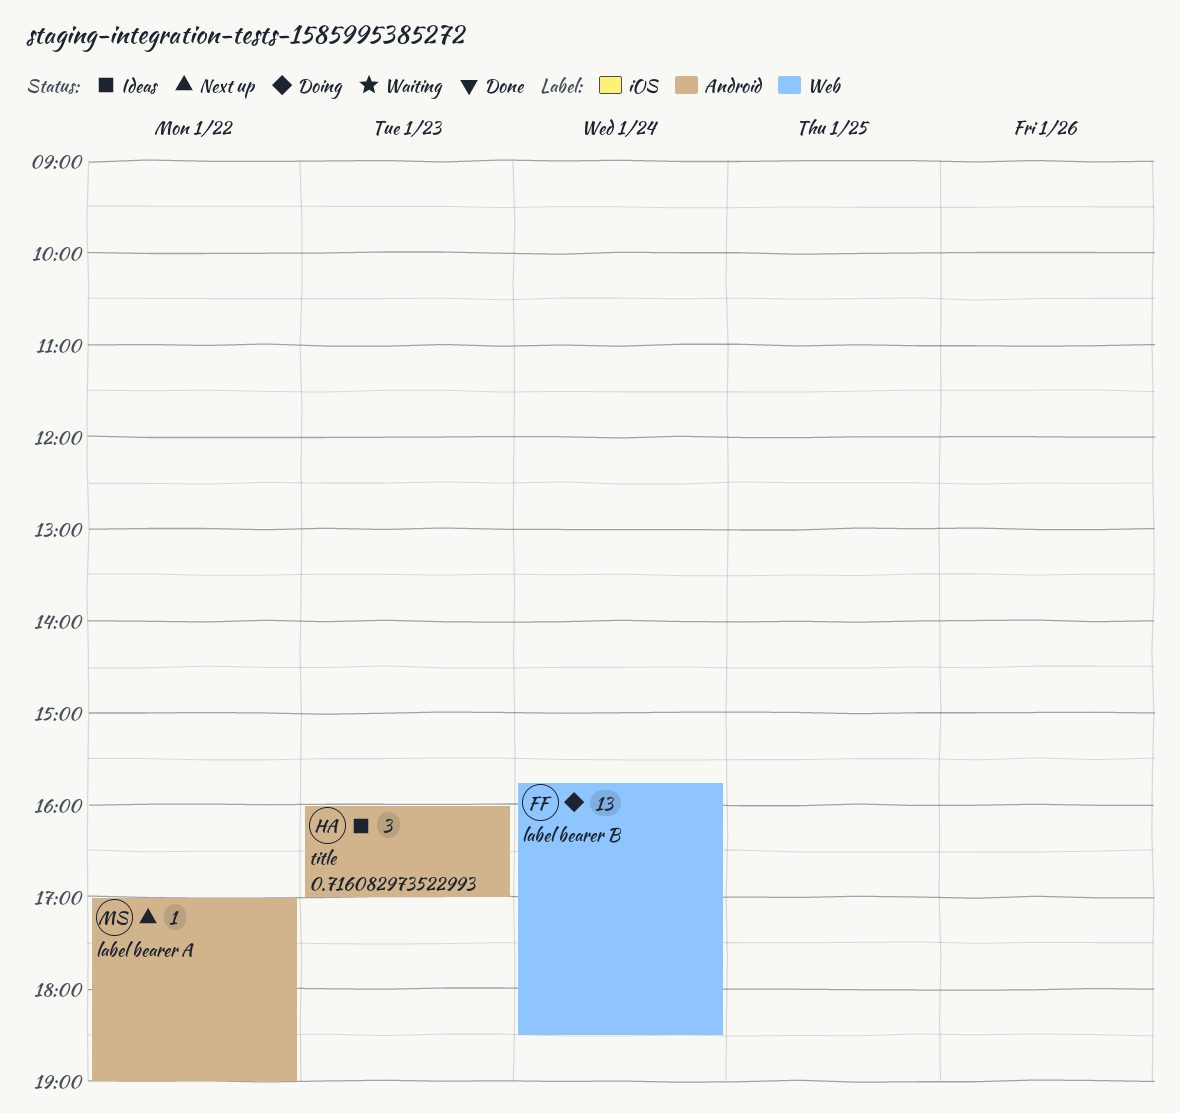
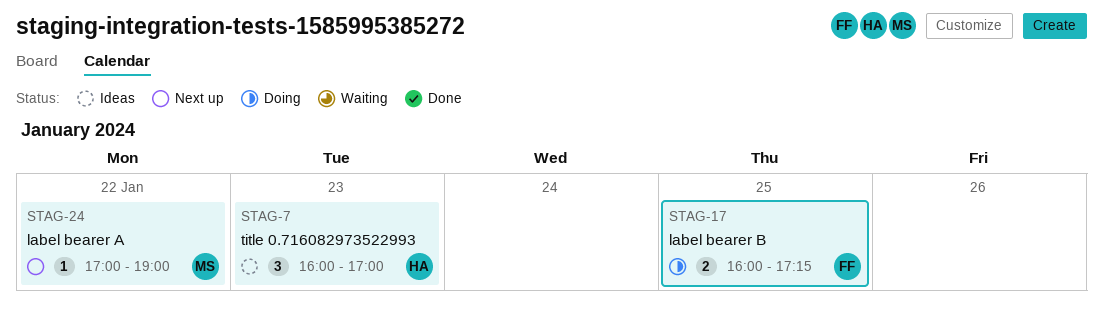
label bearer B, estimate: 13 -> 2
label bearer B, day: Jan 24 -> Jan 25
label bearer B, begins: 15:45 -> 16:00
label bearer B, ends: 18:30 -> 17:15

